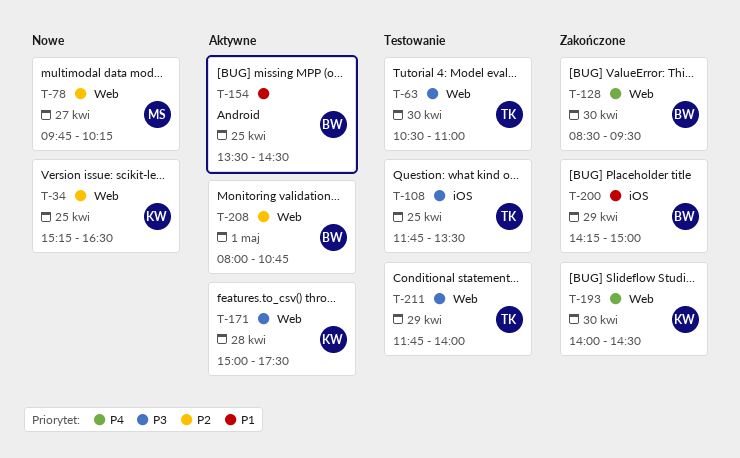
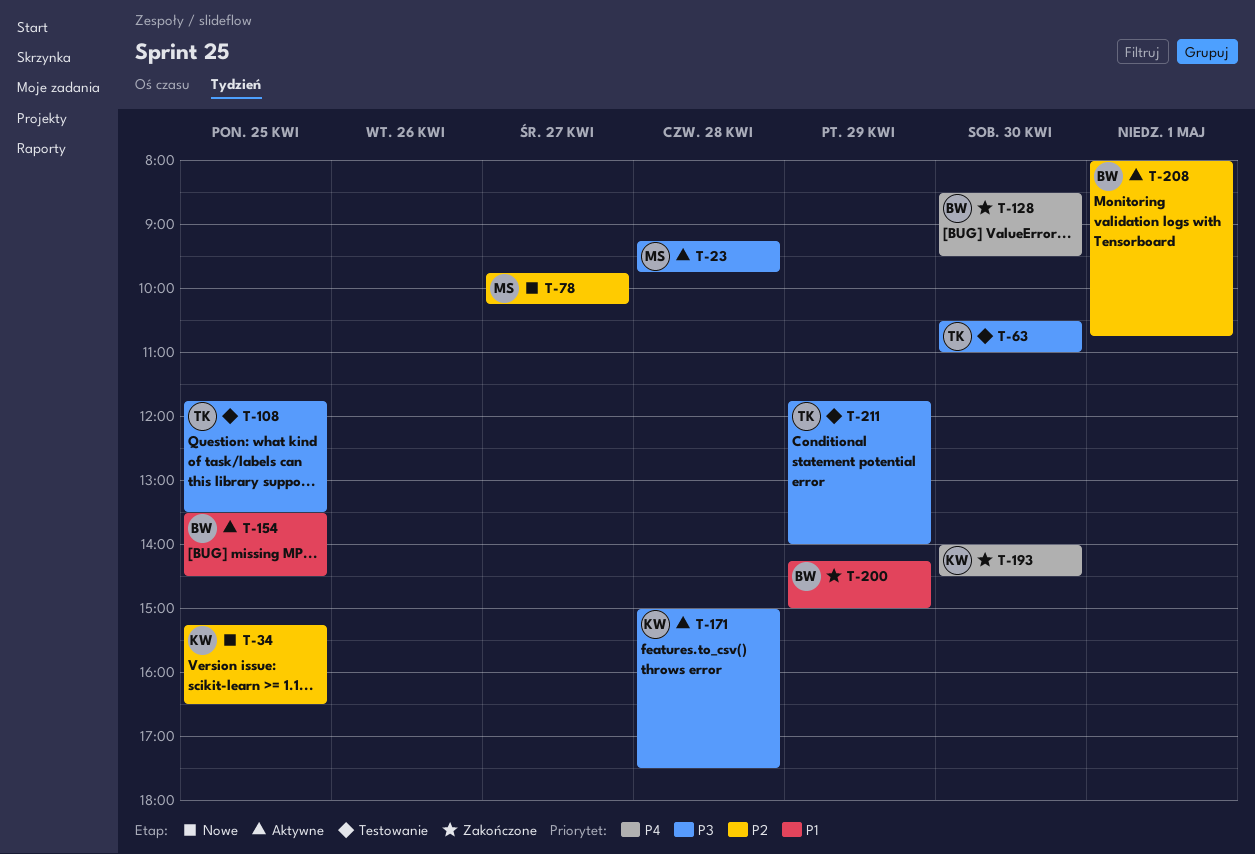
T-23: none -> present

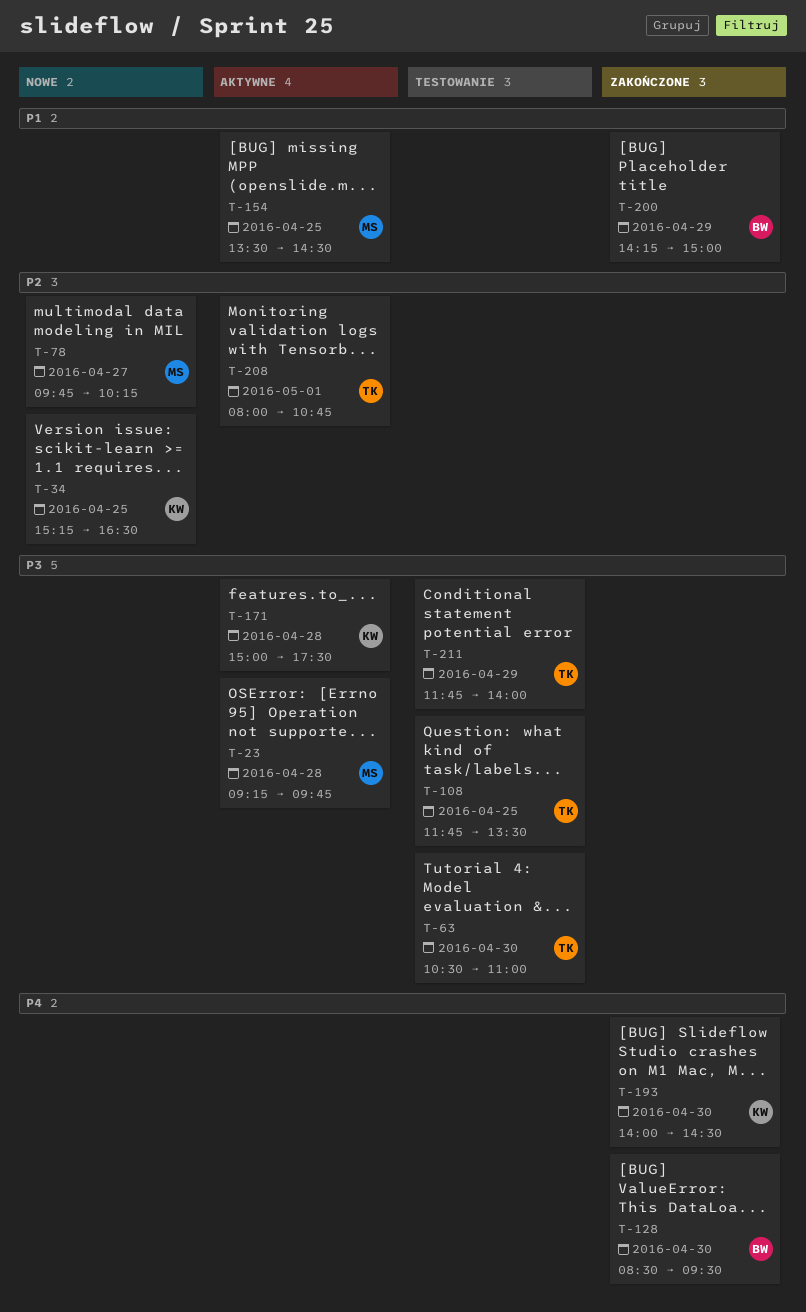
T-154, owner: BW -> MS
T-208, owner: BW -> TK

